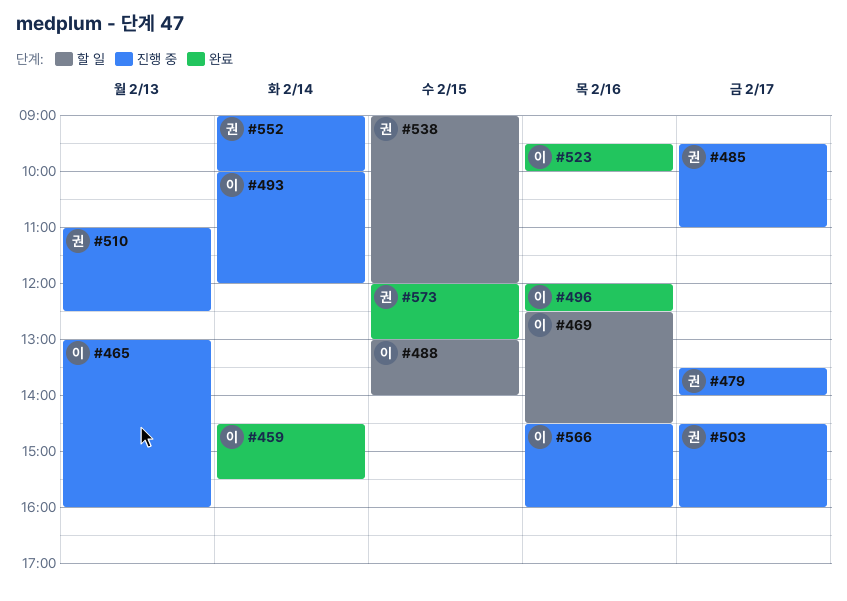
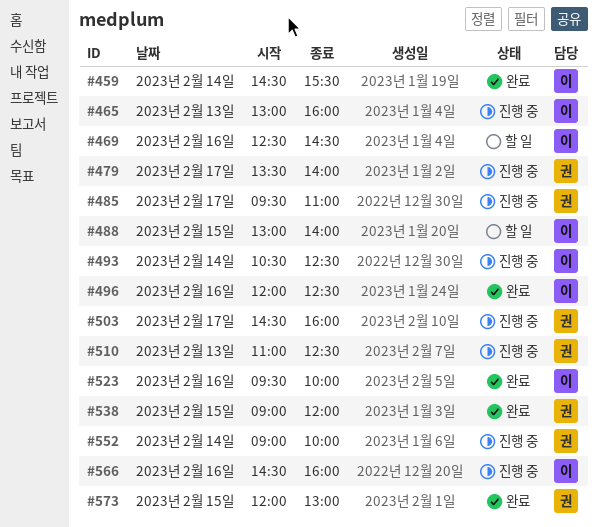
#493, begins: 10:00 -> 10:30
#493, ends: 12:00 -> 12:30
#538, status: 할 일 -> 완료

